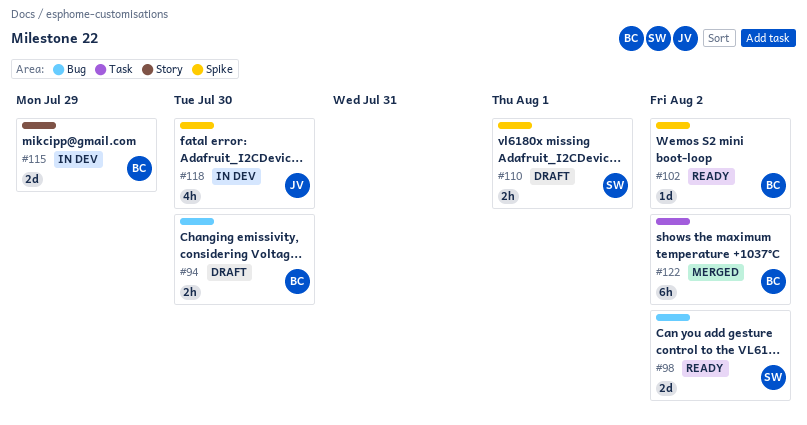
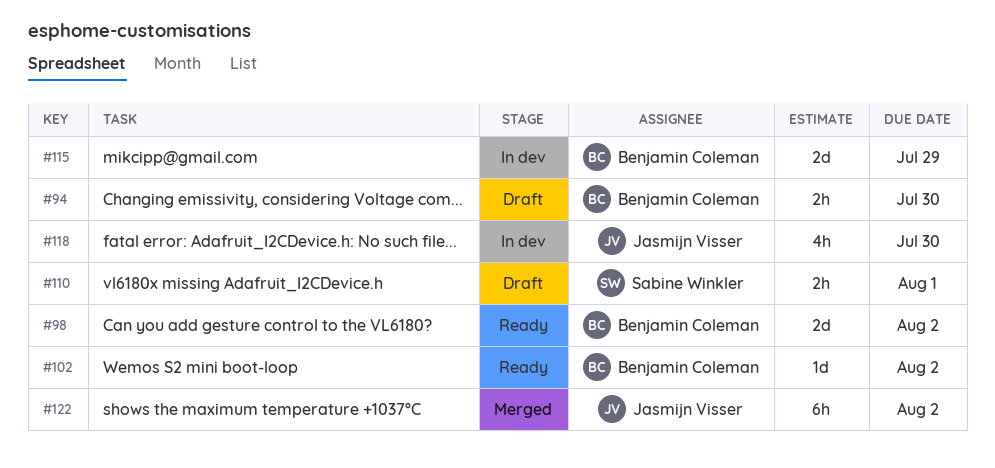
#98, owner: Sabine Winkler -> Benjamin Coleman
#122, owner: Benjamin Coleman -> Jasmijn Visser

